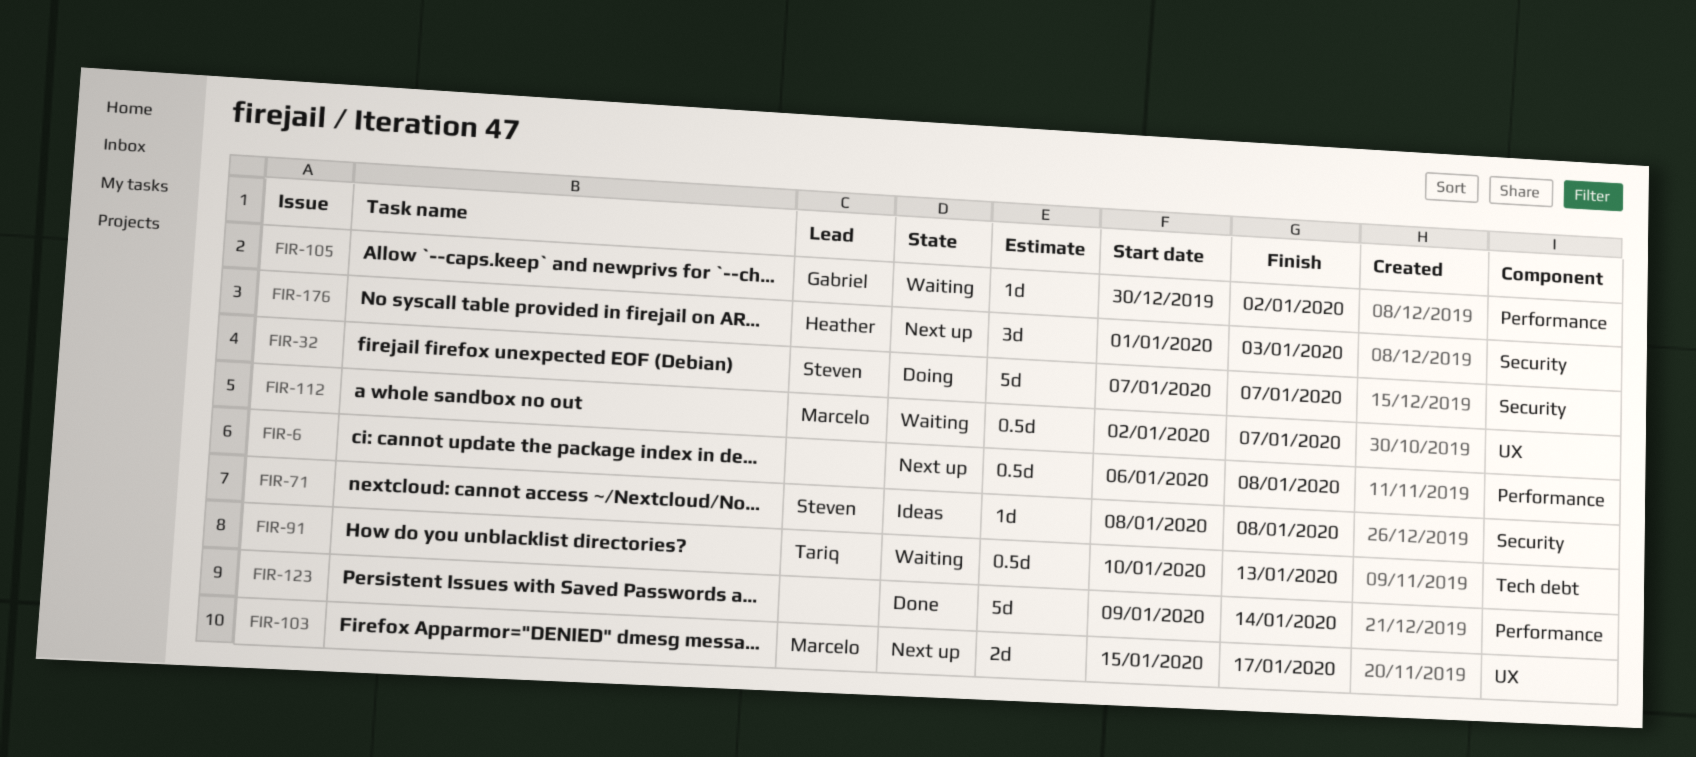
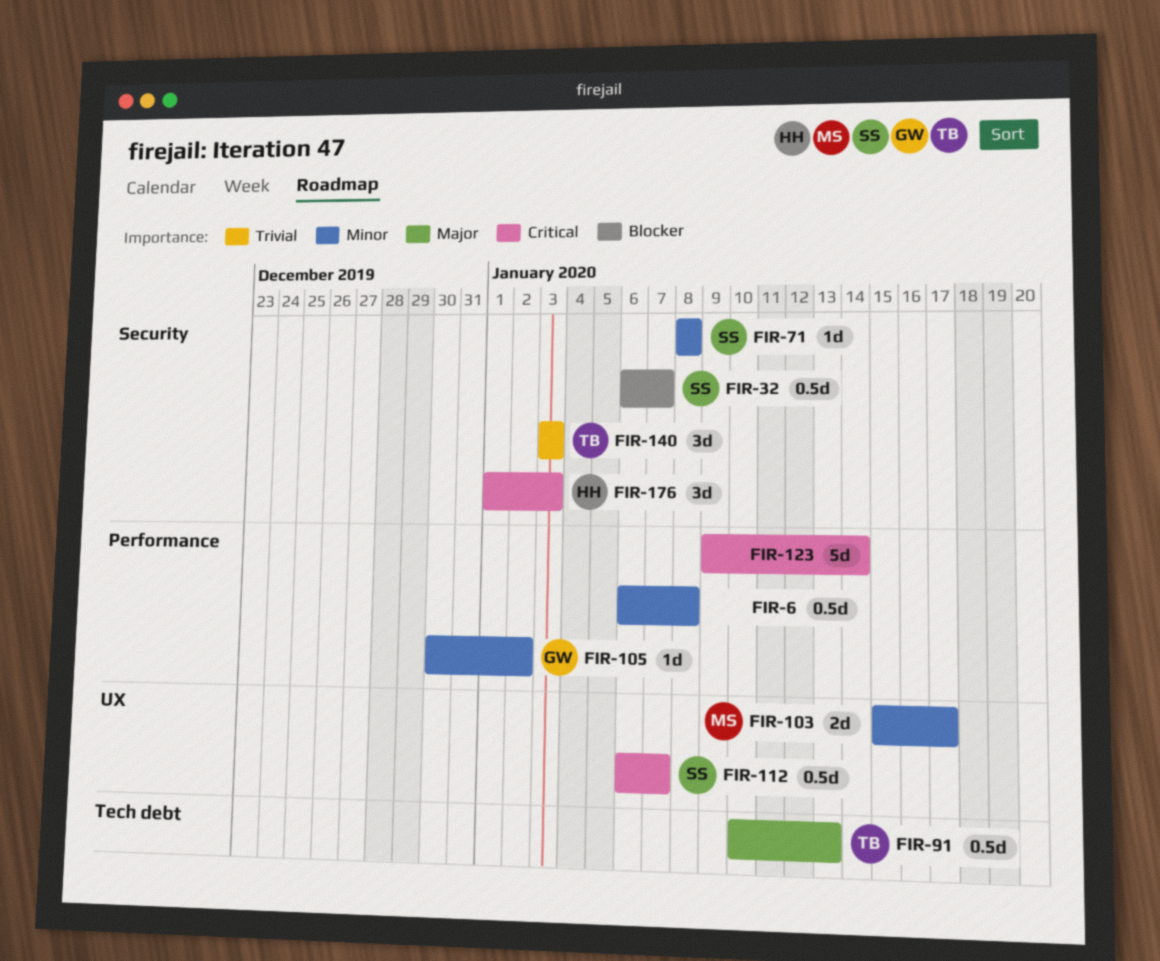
FIR-32, estimate: 5d -> 0.5d
FIR-32, start: Jan 7 -> Jan 6
FIR-112, owner: Marcelo -> Steven
FIR-112, start: Jan 2 -> Jan 6
FIR-140: none -> present

